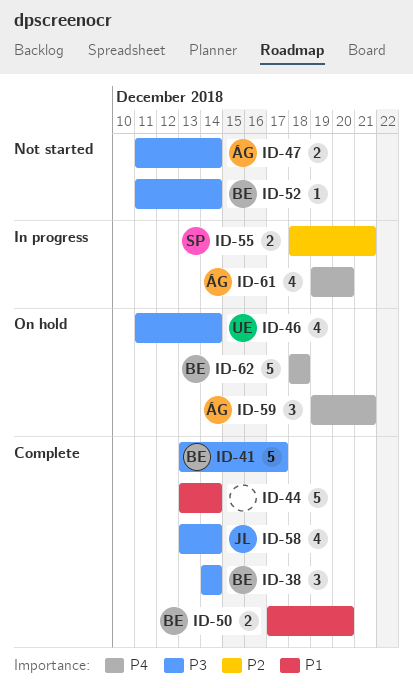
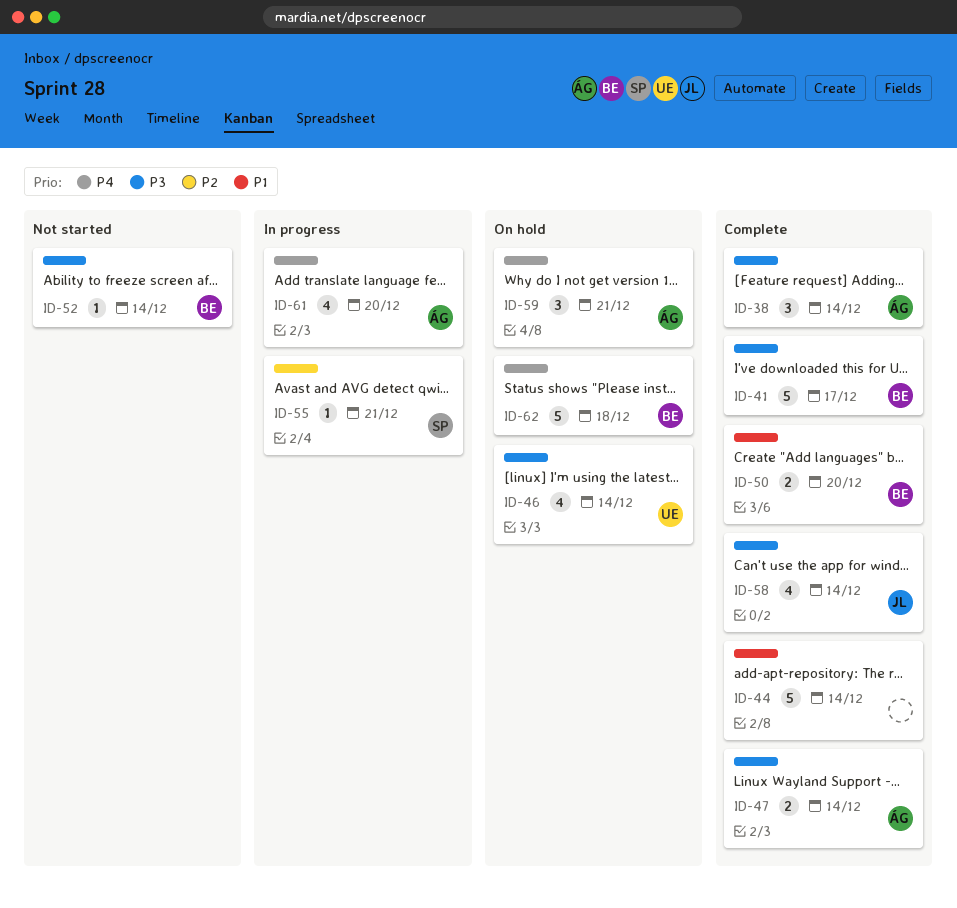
ID-38, owner: BE -> ÁG
ID-47, status: Not started -> Complete
ID-55, estimate: 2 -> 1

